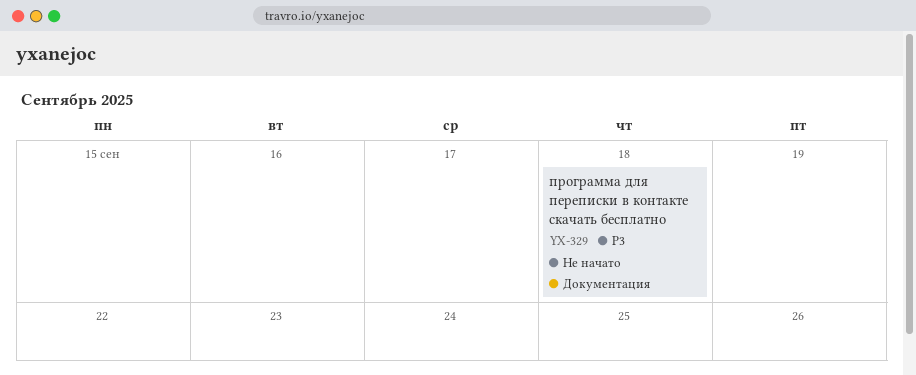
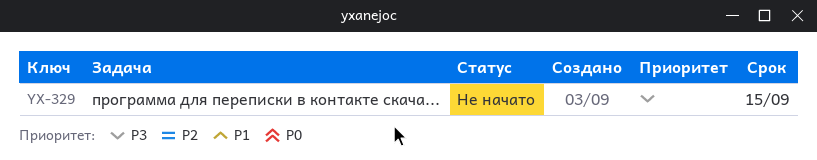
YX-329, due: Sep 18 -> Sep 15

